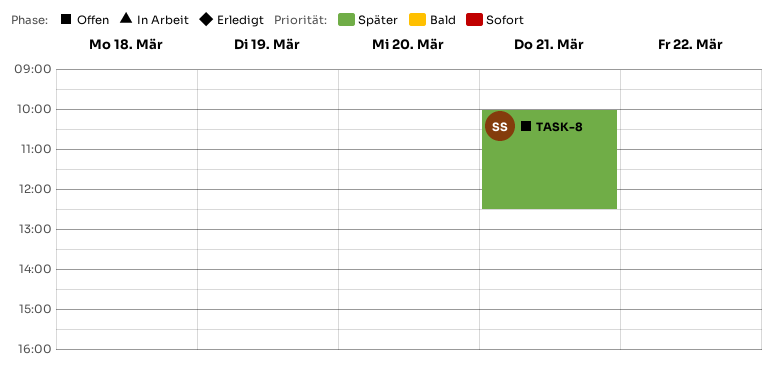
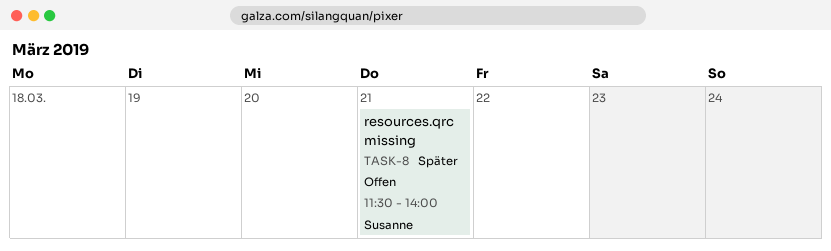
TASK-8, begins: 10:00 -> 11:30
TASK-8, ends: 12:30 -> 14:00

